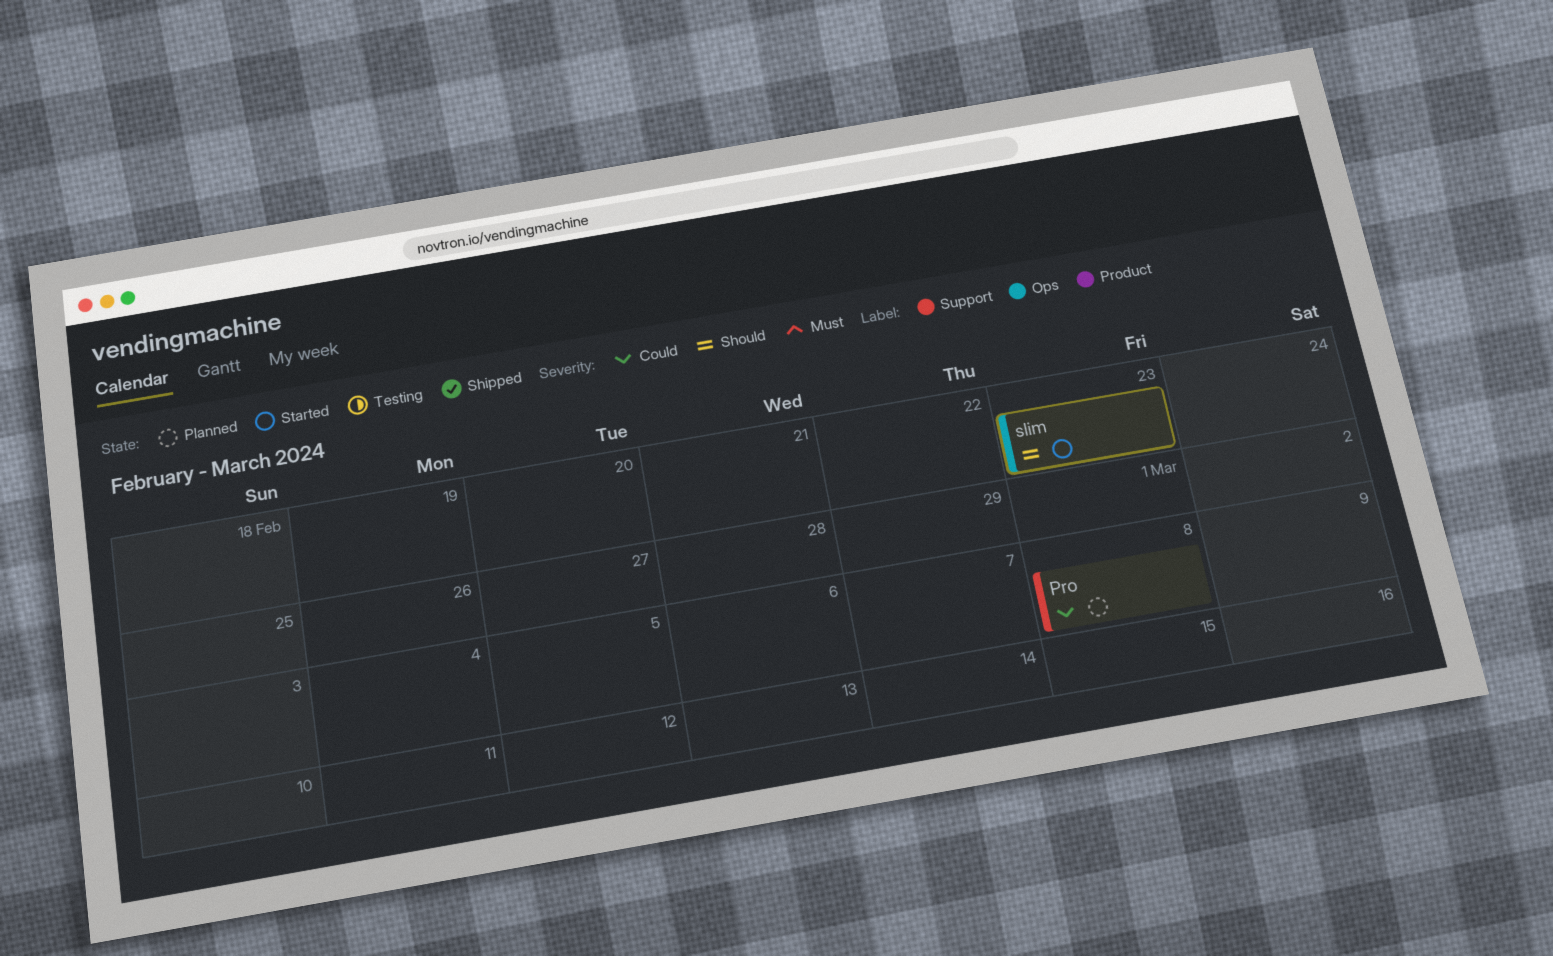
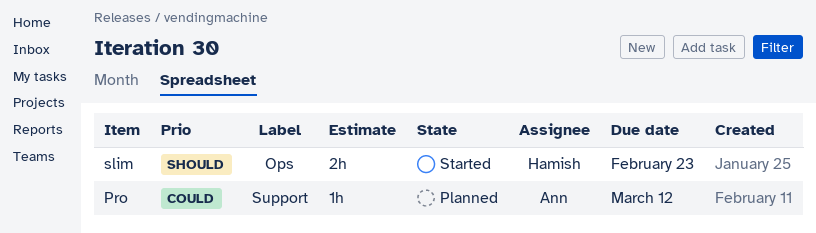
Pro, due: Mar 8 -> Mar 12

